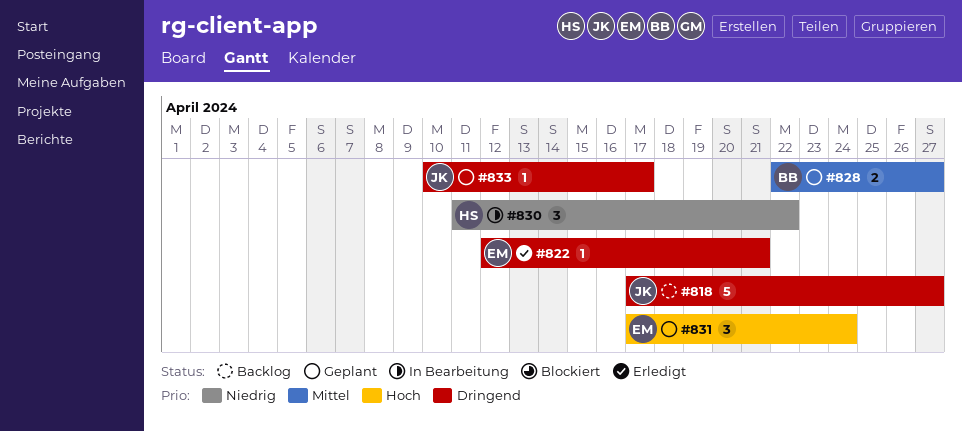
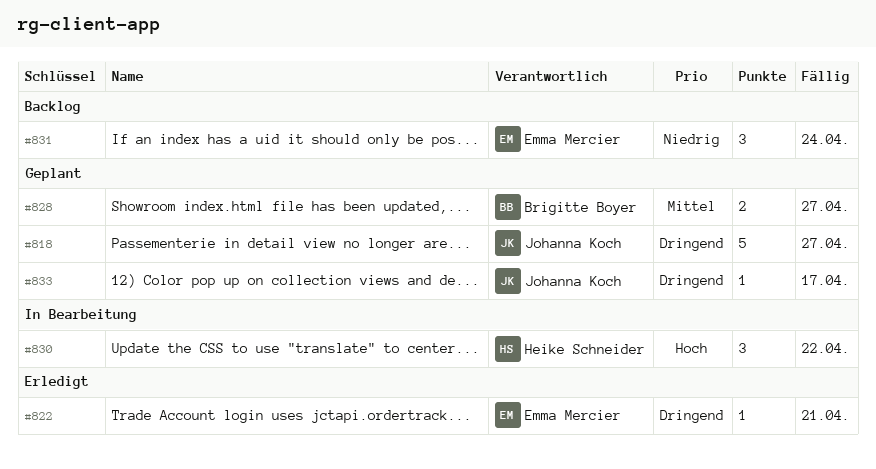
#818, status: Backlog -> Geplant
#830, priority: Niedrig -> Hoch
#831, status: Geplant -> Backlog
#831, priority: Hoch -> Niedrig

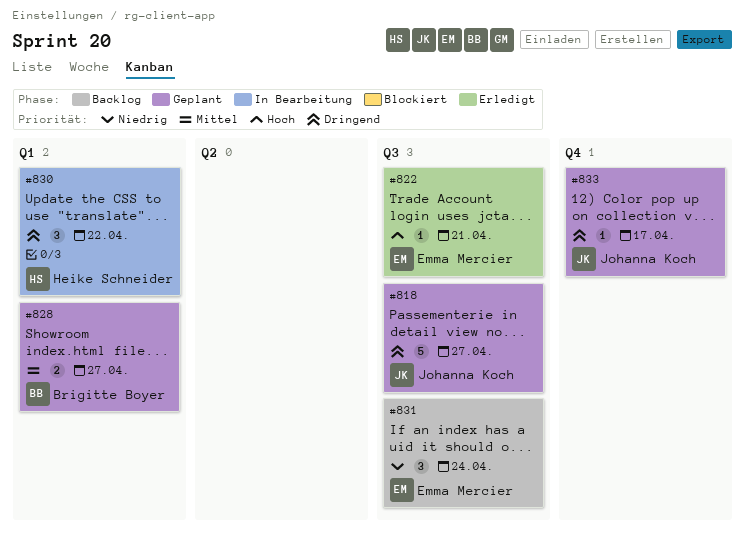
#822, priority: Dringend -> Hoch
#830, priority: Hoch -> Dringend

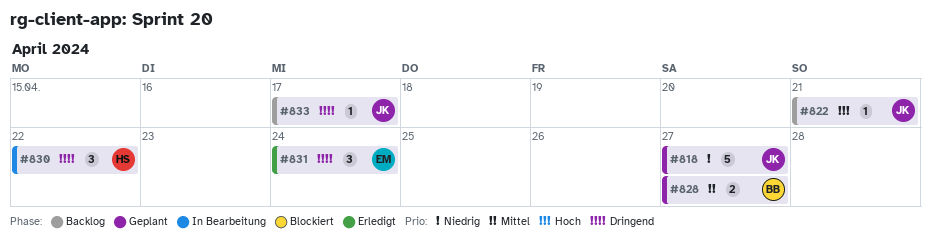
#818, priority: Dringend -> Niedrig
#822, status: Erledigt -> Backlog
#822, owner: Emma Mercier -> Johanna Koch
#831, status: Backlog -> Erledigt
#831, priority: Niedrig -> Dringend
#833, status: Geplant -> Backlog

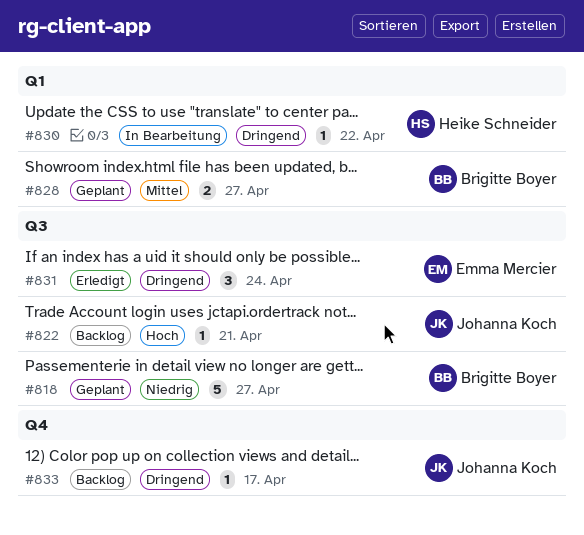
#818, owner: Johanna Koch -> Brigitte Boyer
#830, estimate: 3 -> 1

